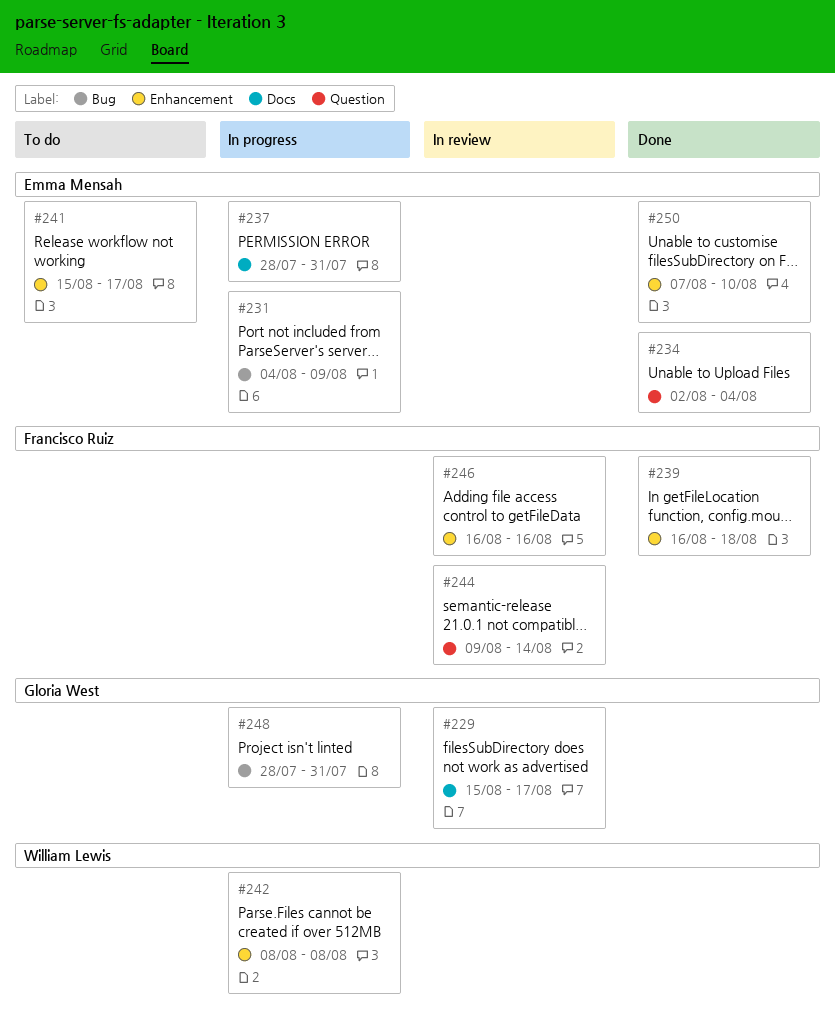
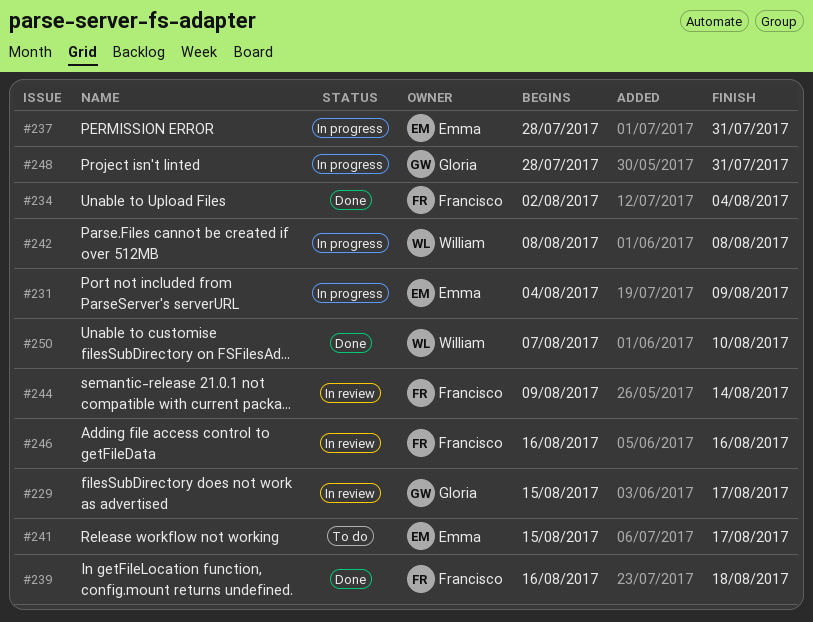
#234, owner: Emma Mensah -> Francisco Ruiz
#250, owner: Emma Mensah -> William Lewis

